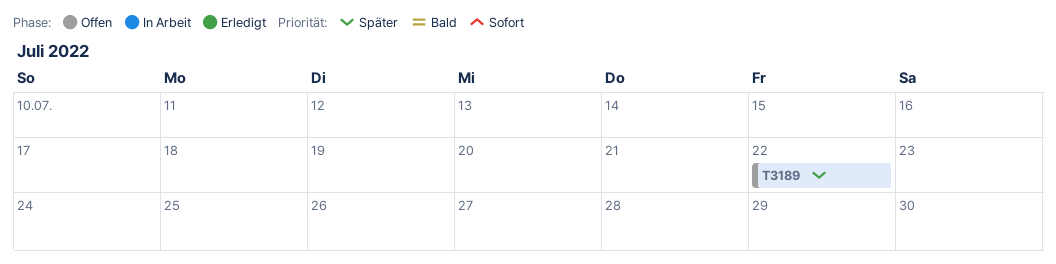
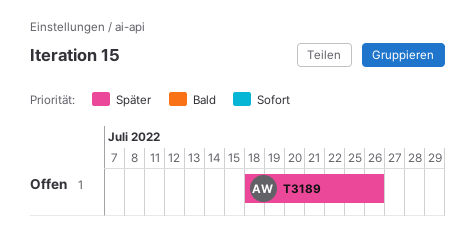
T3189, due: Jul 22 -> Jul 26

